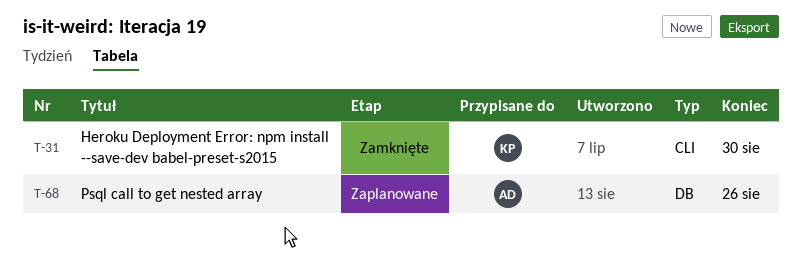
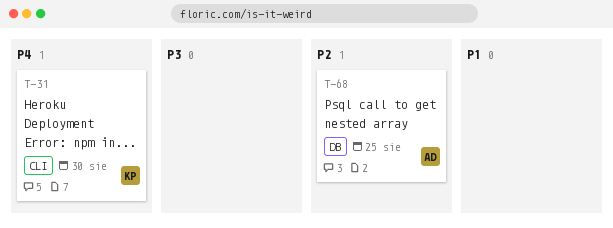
T-68, due: Aug 26 -> Aug 25

